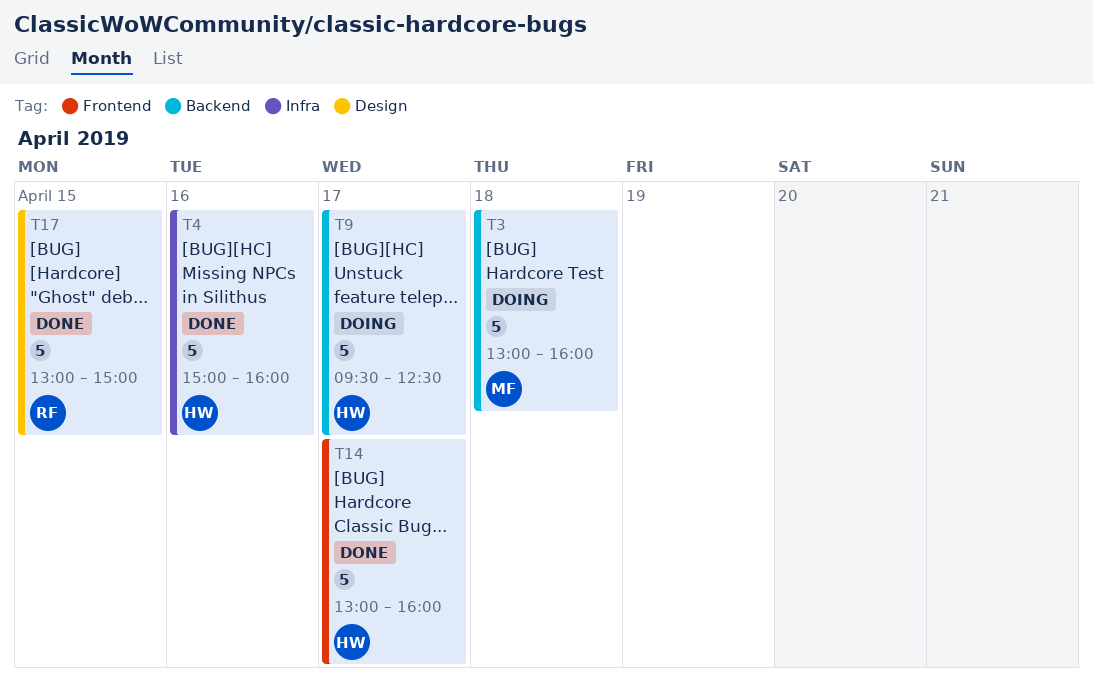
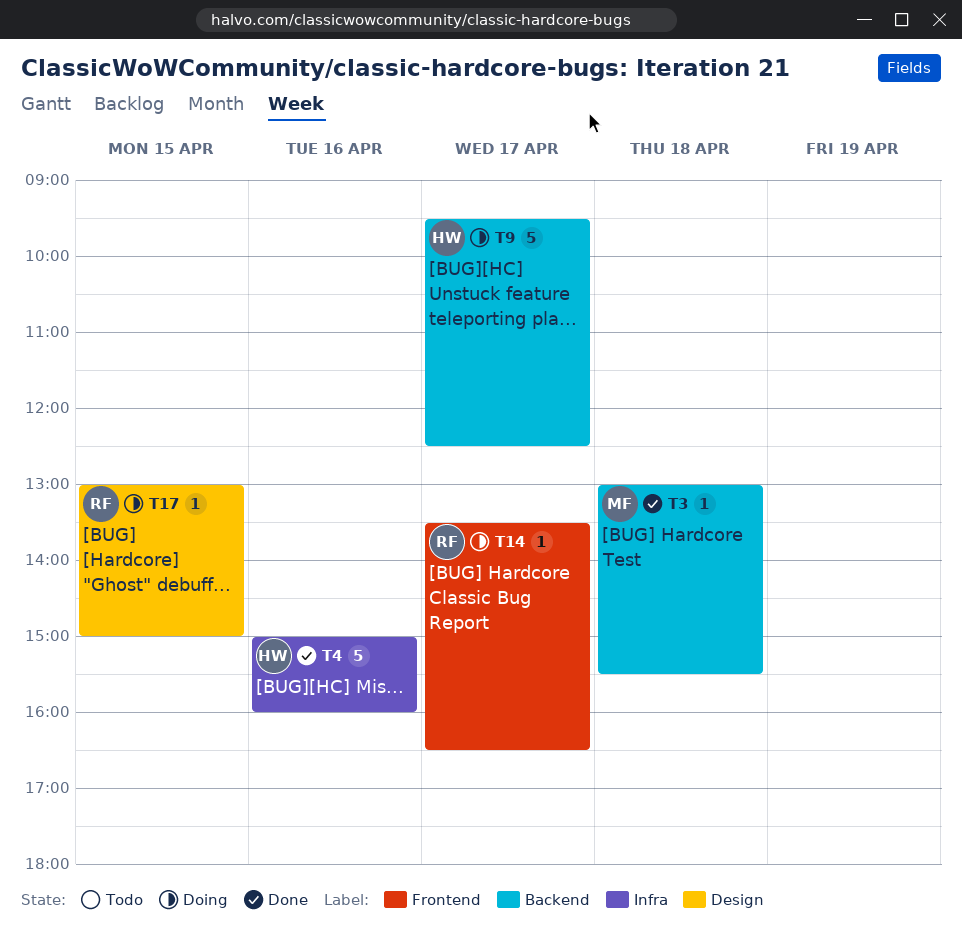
T3, status: Doing -> Done
T3, estimate: 5 -> 1
T3, ends: 16:00 -> 15:30
T14, status: Done -> Doing
T14, owner: HW -> RF
T14, estimate: 5 -> 1
T14, begins: 13:00 -> 13:30
T14, ends: 16:00 -> 16:30
T17, status: Done -> Doing
T17, estimate: 5 -> 1

